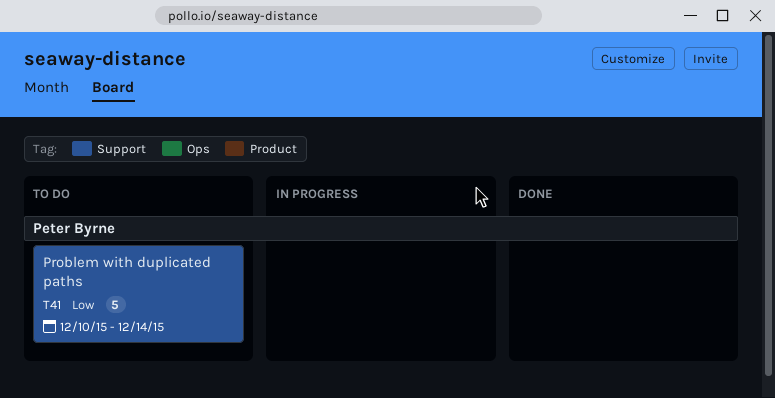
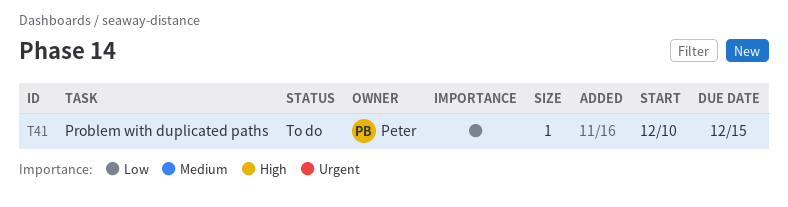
T41, estimate: 5 -> 1
T41, due: Dec 14 -> Dec 15

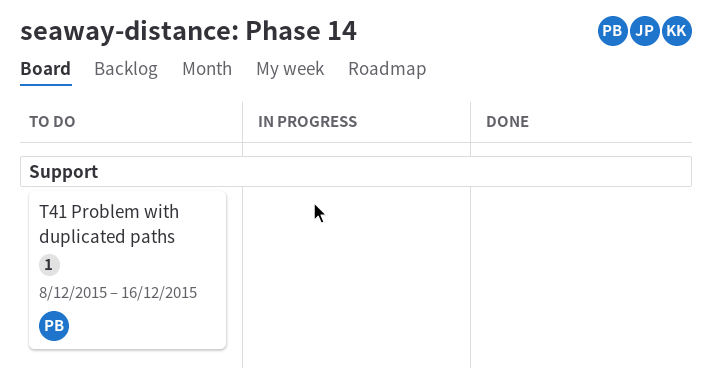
T41, start: Dec 10 -> Dec 8
T41, due: Dec 15 -> Dec 16

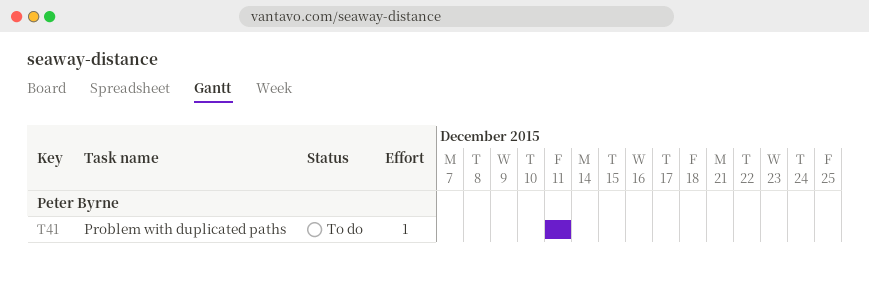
T41, start: Dec 8 -> Dec 11
T41, due: Dec 16 -> Dec 11

